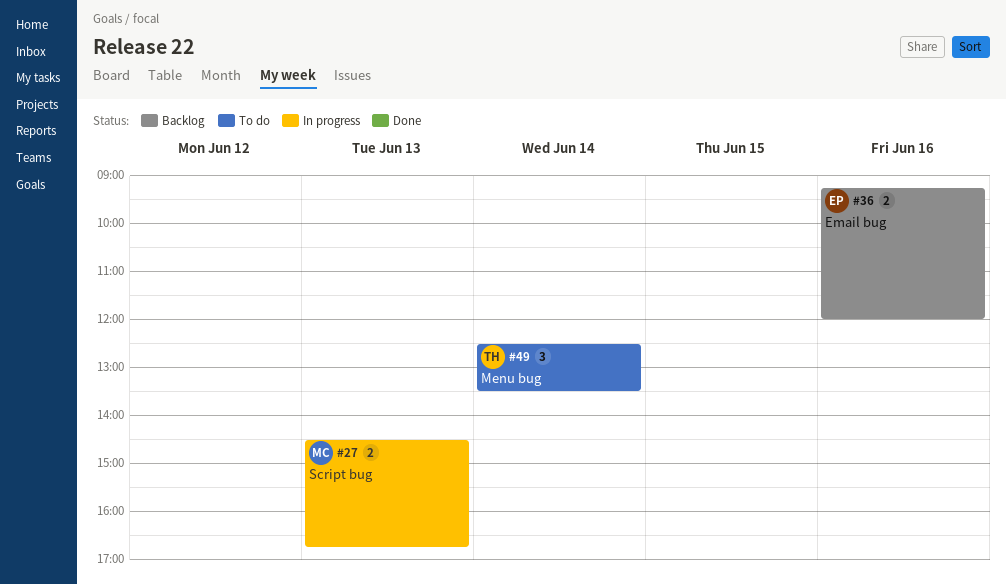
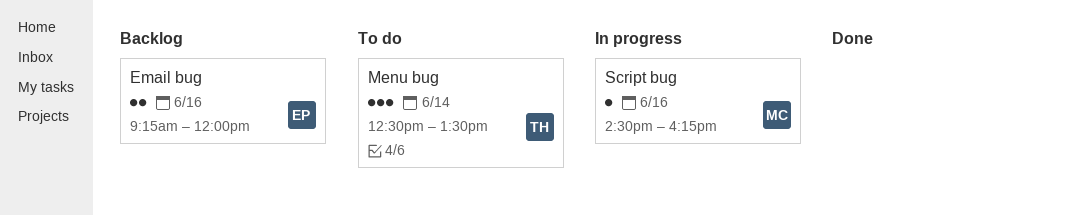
Script bug, estimate: 2 -> 1
Script bug, day: Jun 13 -> Jun 16
Script bug, ends: 16:45 -> 16:15

